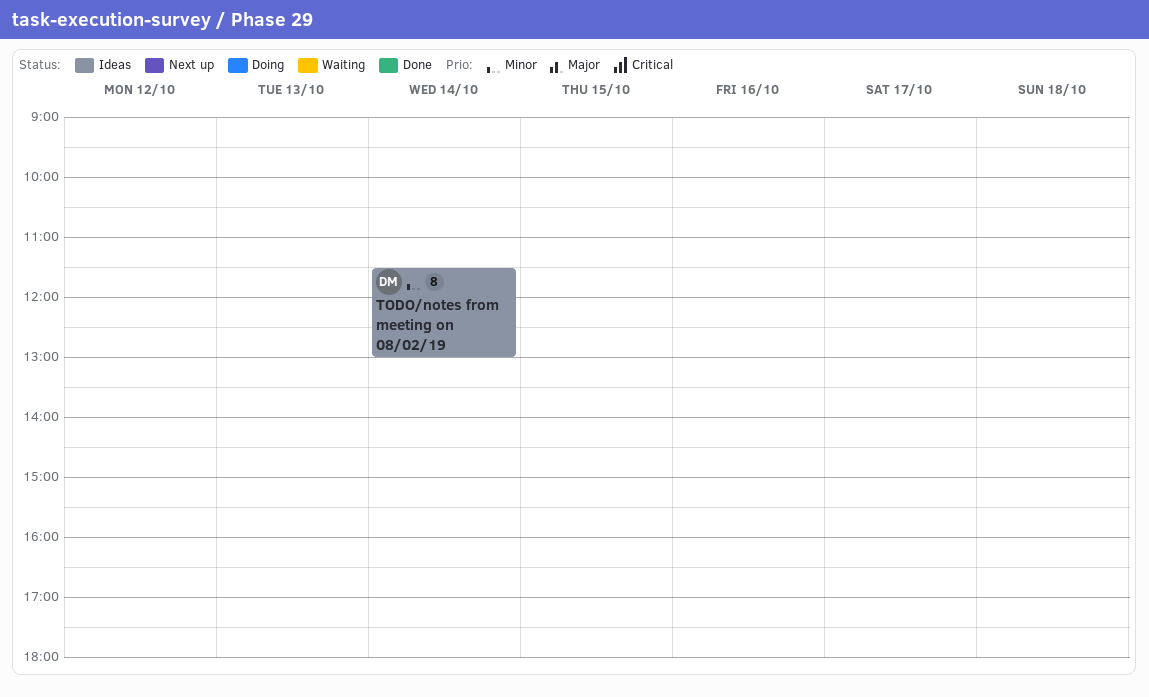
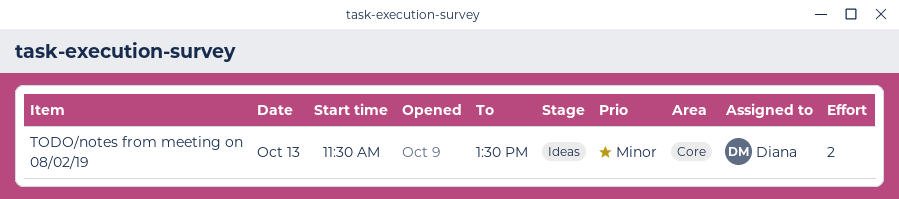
TODO/notes from meeting on 08/02/19, estimate: 8 -> 2
TODO/notes from meeting on 08/02/19, day: Oct 14 -> Oct 13
TODO/notes from meeting on 08/02/19, ends: 13:00 -> 13:30

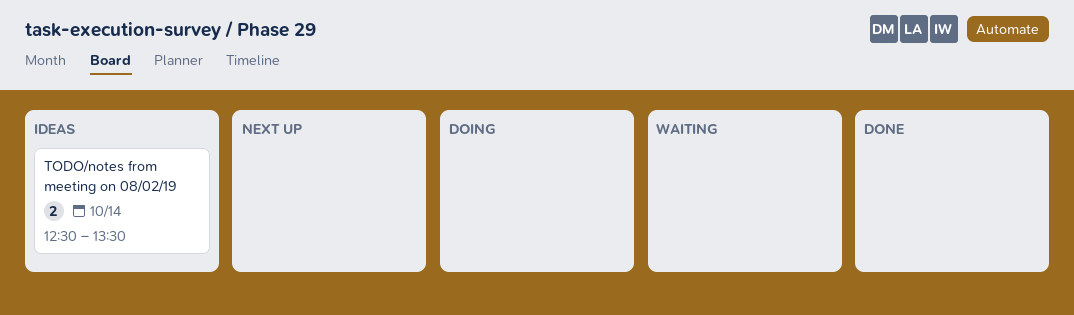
TODO/notes from meeting on 08/02/19, day: Oct 13 -> Oct 14
TODO/notes from meeting on 08/02/19, begins: 11:30 -> 12:30

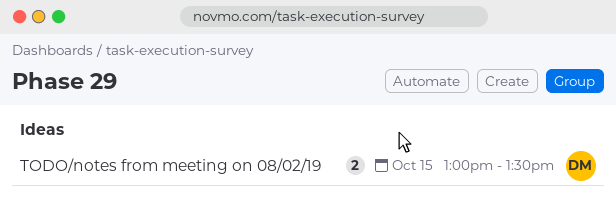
TODO/notes from meeting on 08/02/19, day: Oct 14 -> Oct 15
TODO/notes from meeting on 08/02/19, begins: 12:30 -> 13:00

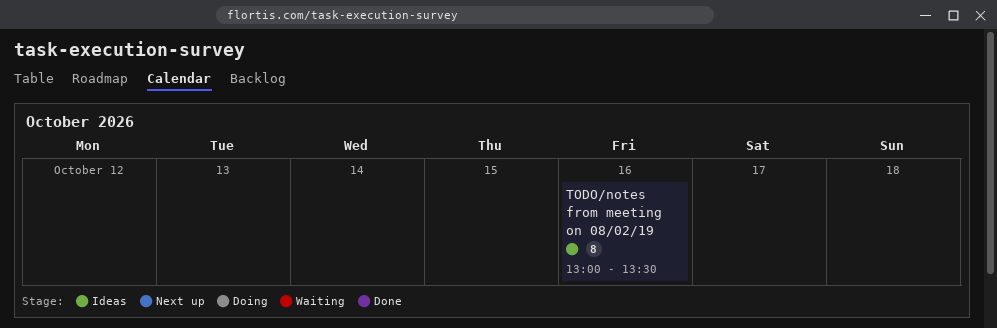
TODO/notes from meeting on 08/02/19, estimate: 2 -> 8
TODO/notes from meeting on 08/02/19, day: Oct 15 -> Oct 16

